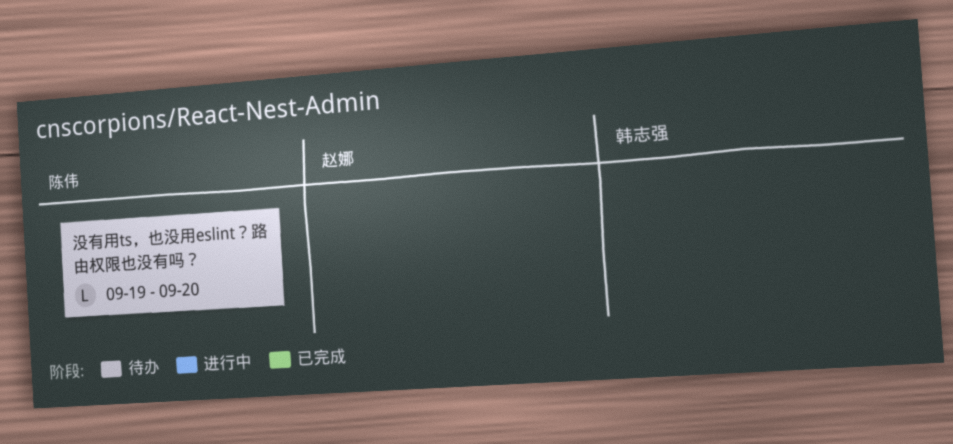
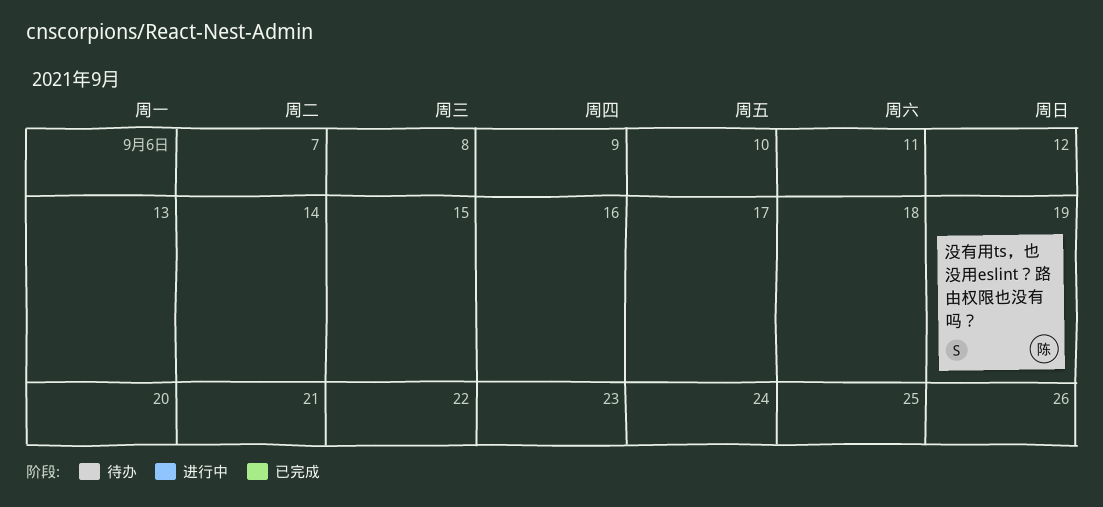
没有用ts，也没用eslint？路由权限也没有吗？, estimate: L -> S
没有用ts，也没用eslint？路由权限也没有吗？, due: Sep 20 -> Sep 19

